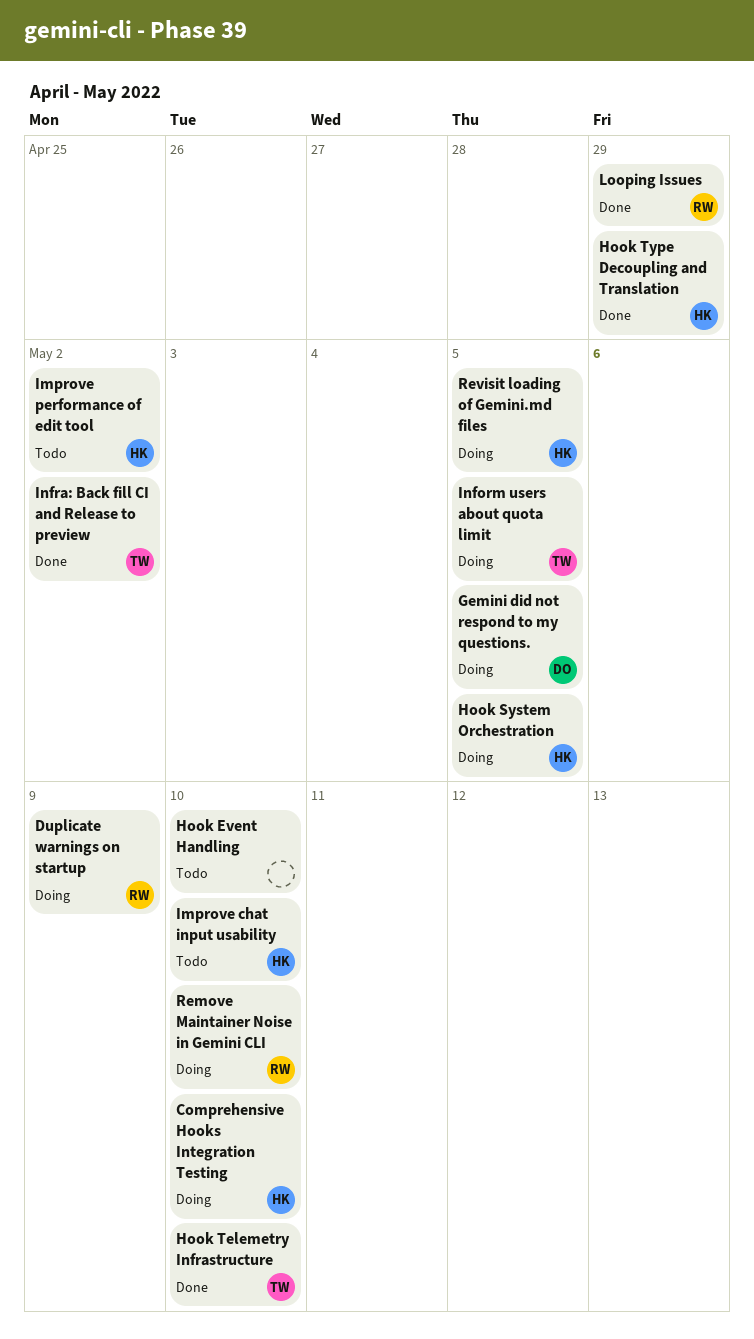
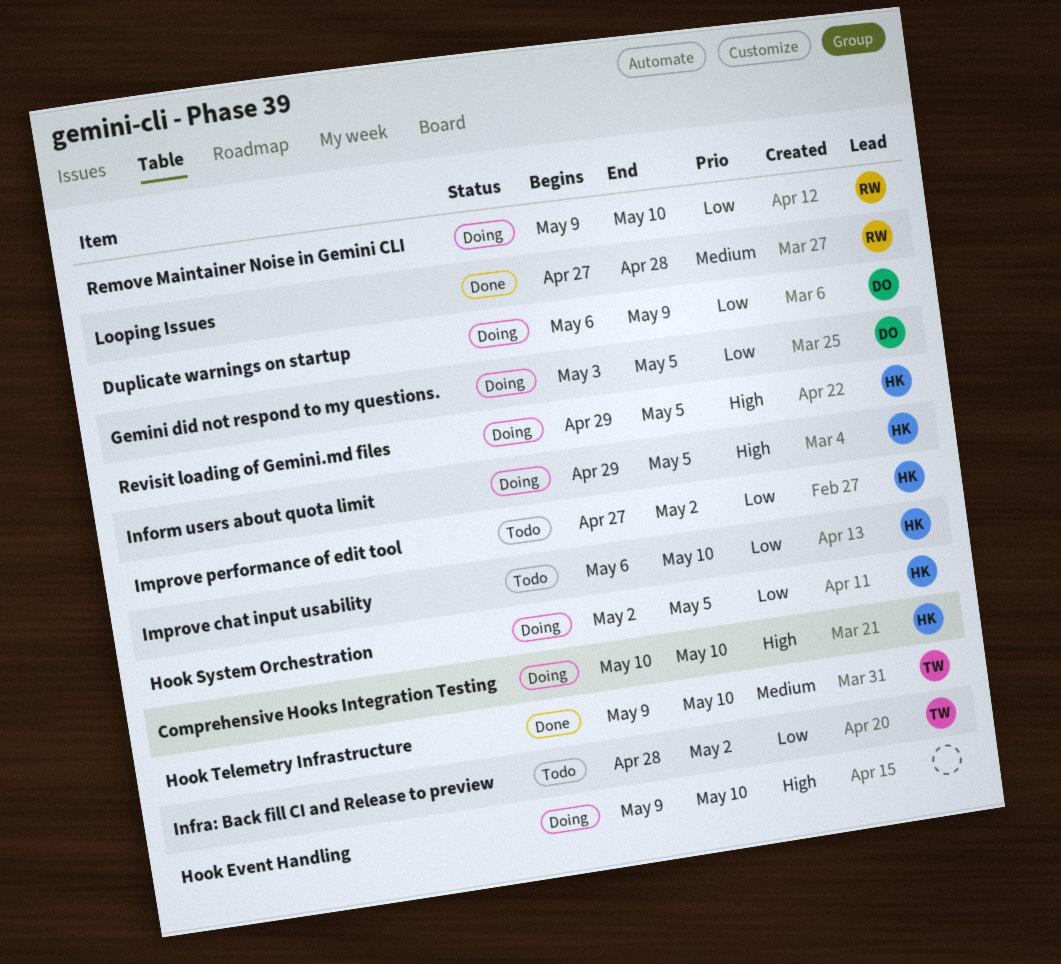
Duplicate warnings on startup, owner: RW -> DO
Hook Event Handling, status: Todo -> Doing
Hook Type Decoupling and Translation: present -> none
Inform users about quota limit, owner: TW -> HK
Infra: Back fill CI and Release to preview, status: Done -> Todo
Looping Issues, due: Apr 29 -> Apr 28

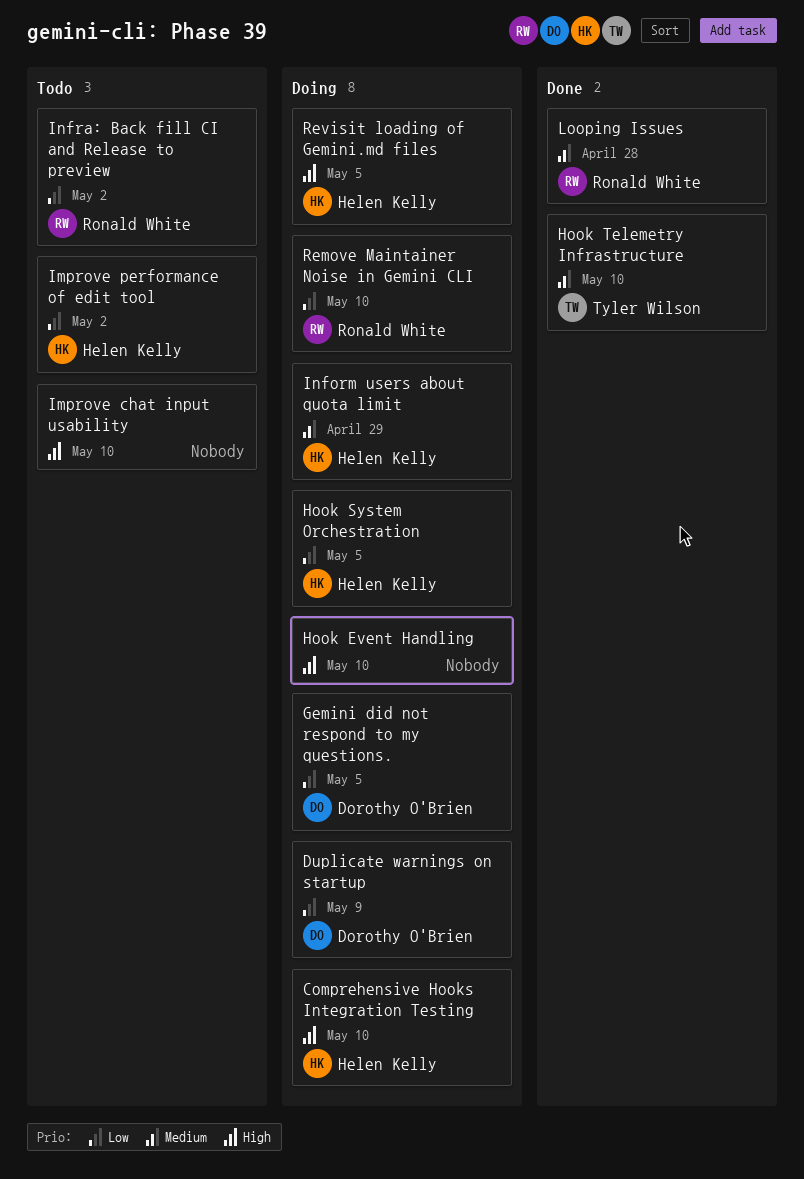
Improve chat input usability, owner: Helen Kelly -> none
Improve chat input usability, priority: Low -> High
Inform users about quota limit, priority: High -> Medium
Inform users about quota limit, due: May 5 -> Apr 29
Infra: Back fill CI and Release to preview, owner: Tyler Wilson -> Ronald White

